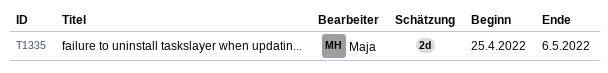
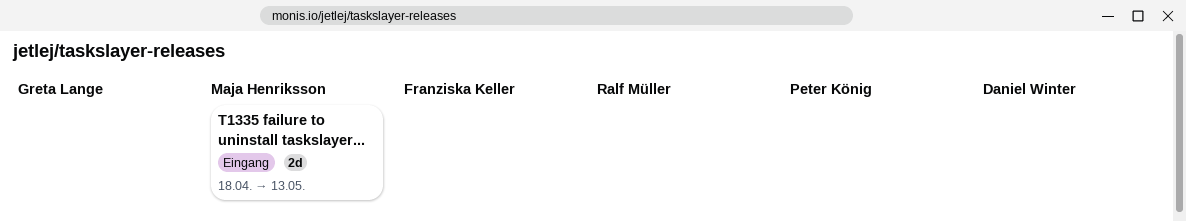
T1335, start: Apr 25 -> Apr 18
T1335, due: May 6 -> May 13

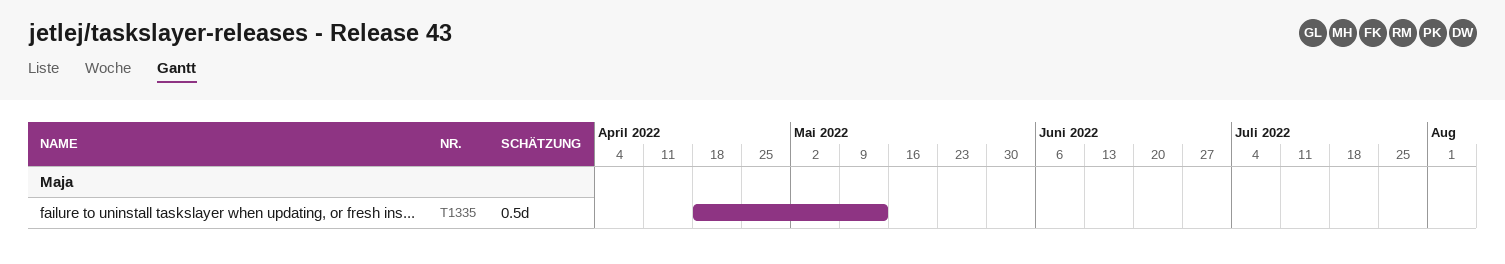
T1335, estimate: 2d -> 0.5d

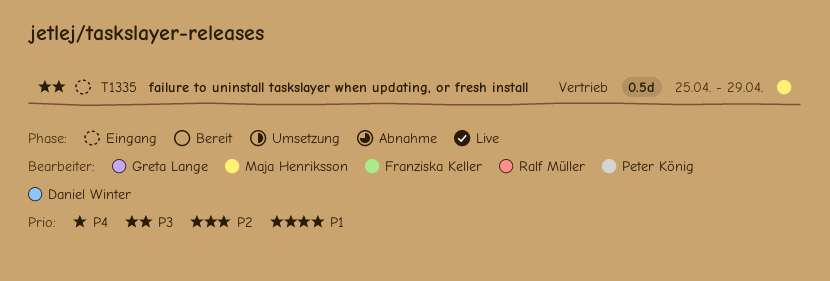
T1335, start: Apr 18 -> Apr 25
T1335, due: May 13 -> Apr 29

